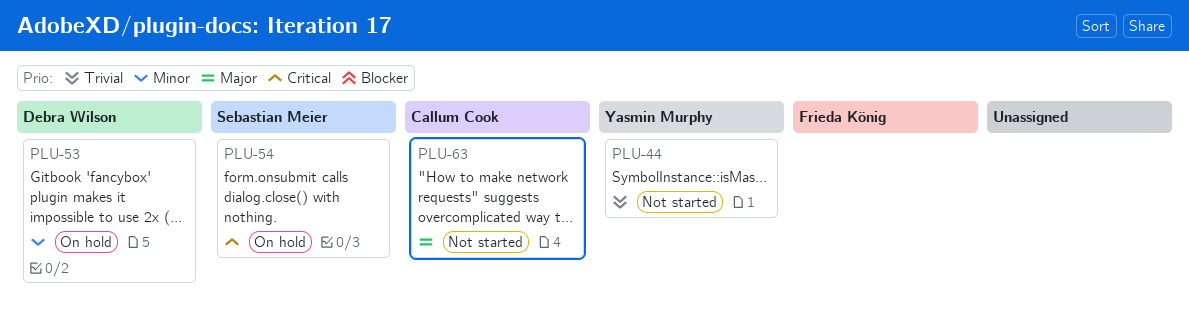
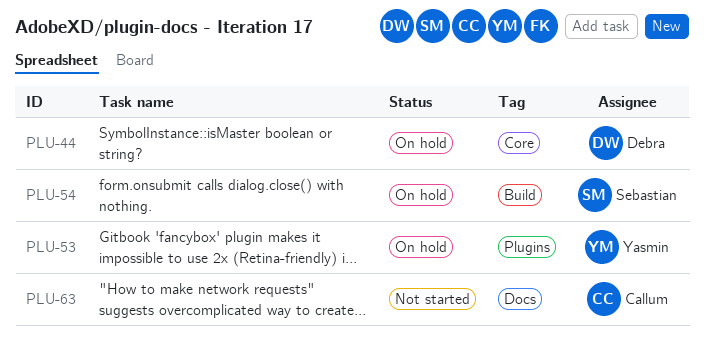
PLU-44, status: Not started -> On hold
PLU-44, owner: Yasmin Murphy -> Debra Wilson
PLU-53, owner: Debra Wilson -> Yasmin Murphy

